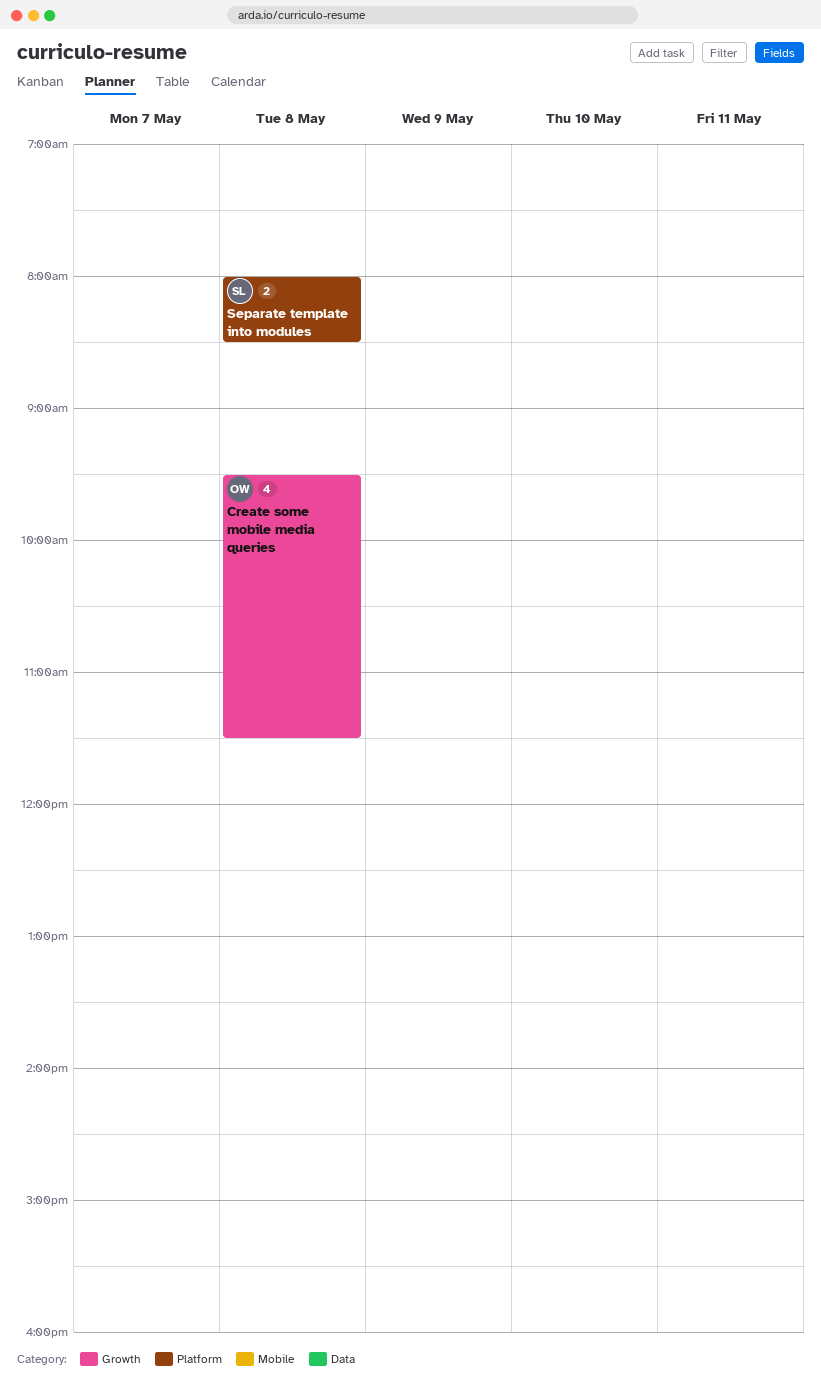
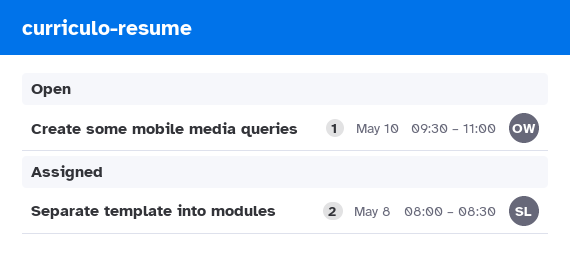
Create some mobile media queries, estimate: 4 -> 1
Create some mobile media queries, day: May 8 -> May 10
Create some mobile media queries, ends: 11:30 -> 11:00

